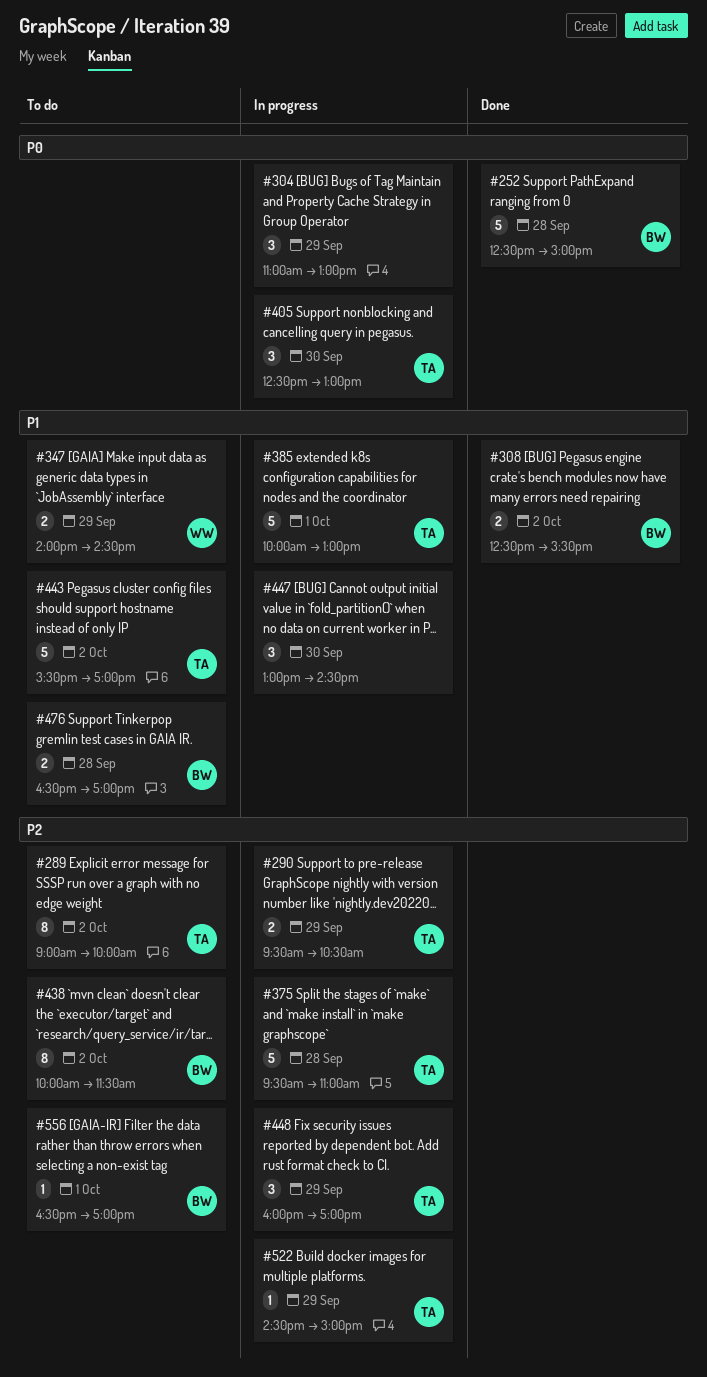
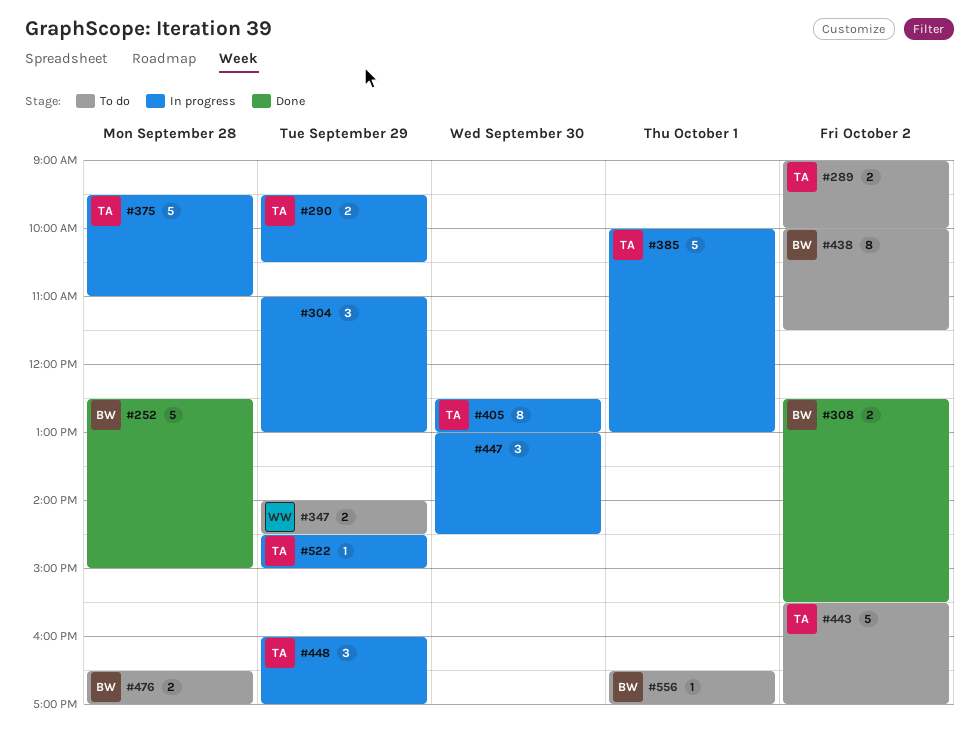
#289, estimate: 8 -> 2
#405, estimate: 3 -> 8

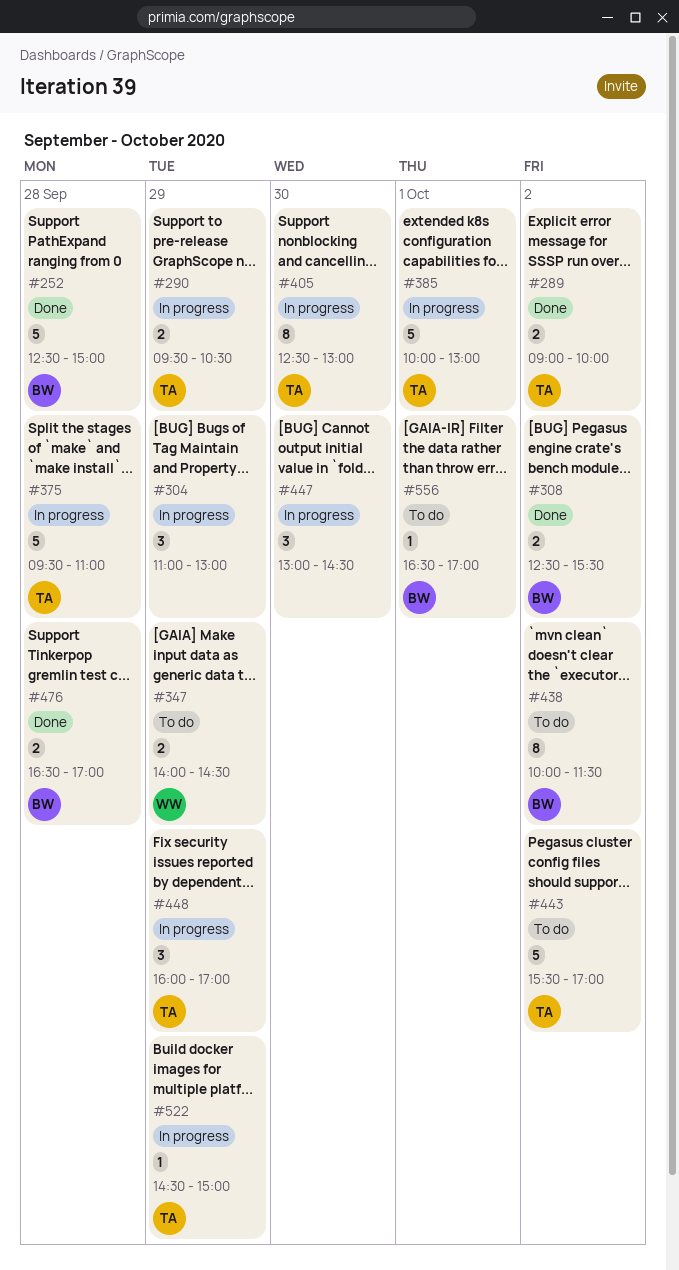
#289, status: To do -> Done
#476, status: To do -> Done

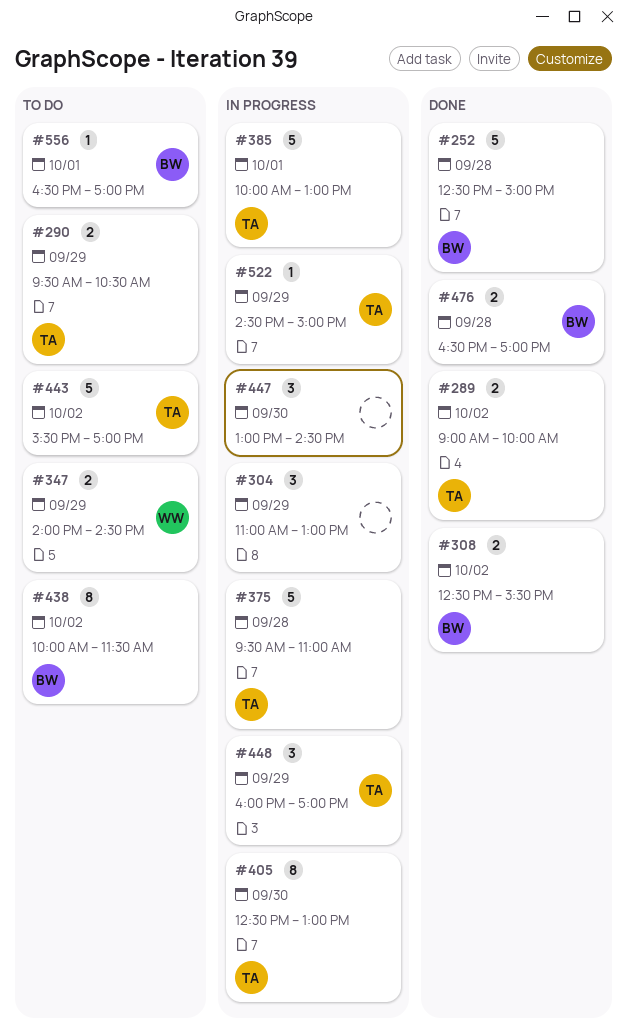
#290, status: In progress -> To do

